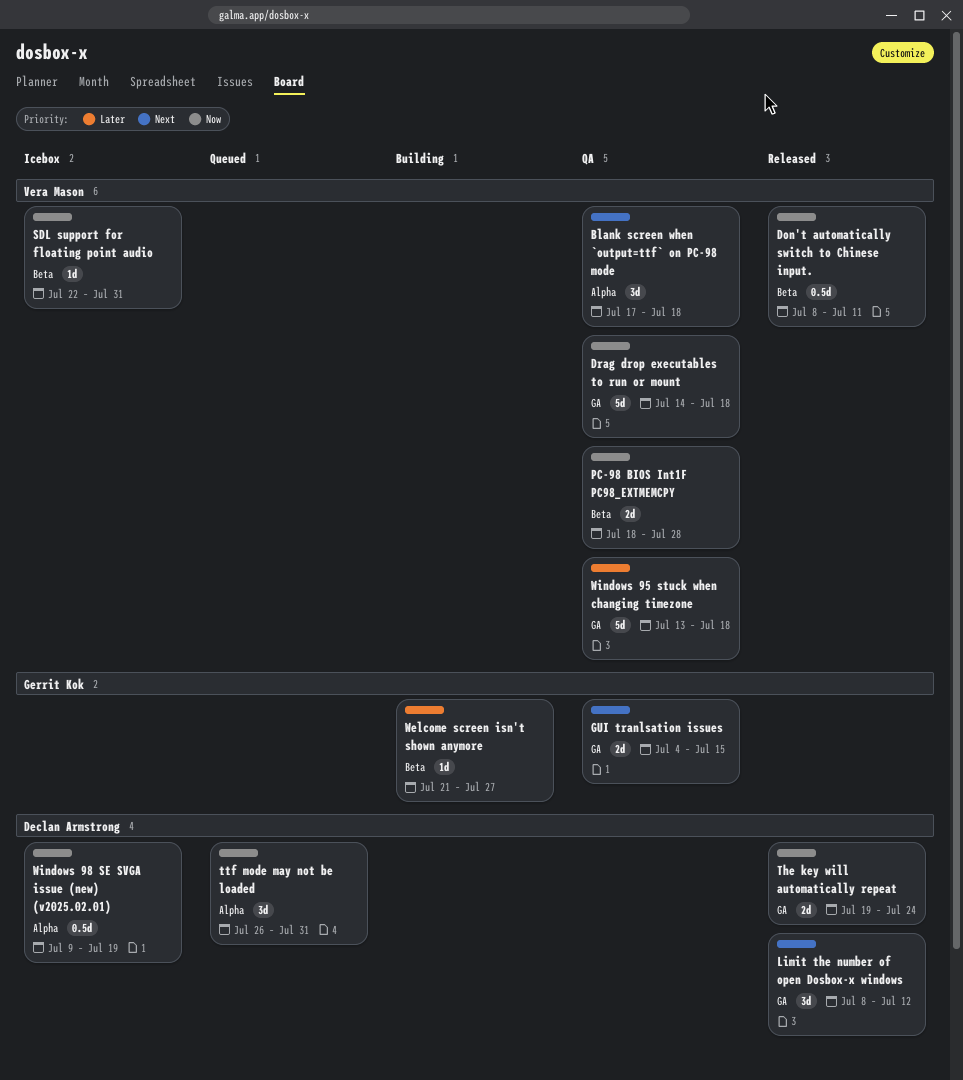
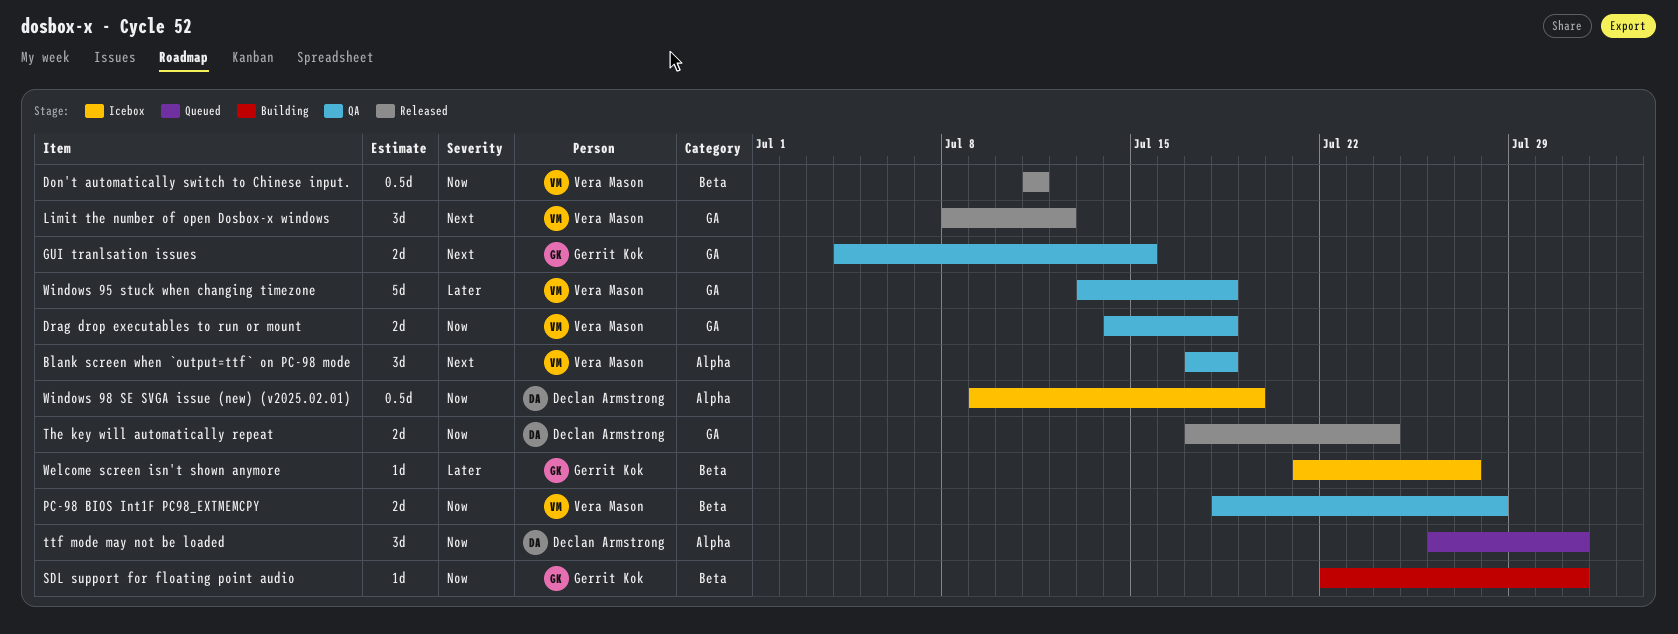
Don't automatically switch to Chinese input., start: Jul 8 -> Jul 11
Drag drop executables to run or mount, estimate: 5d -> 2d
Limit the number of open Dosbox-x windows, owner: Declan Armstrong -> Vera Mason
SDL support for floating point audio, status: Icebox -> Building
SDL support for floating point audio, owner: Vera Mason -> Gerrit Kok
The key will automatically repeat, start: Jul 19 -> Jul 17
Welcome screen isn't shown anymore, status: Building -> Icebox

